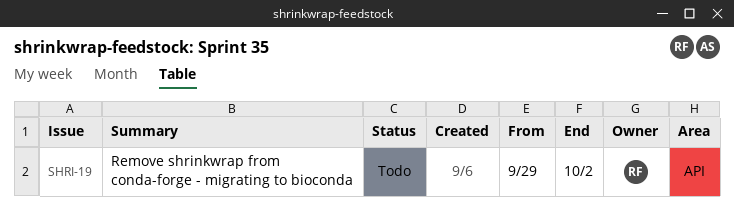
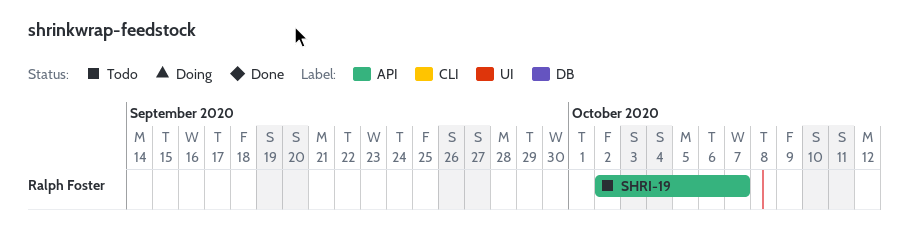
SHRI-19, start: Sep 29 -> Oct 2
SHRI-19, due: Oct 2 -> Oct 7

